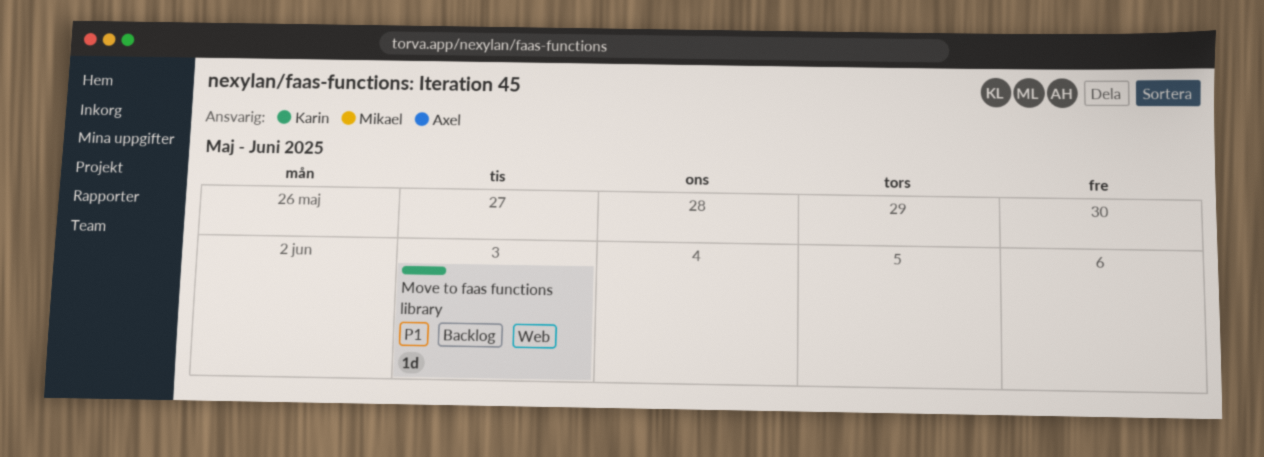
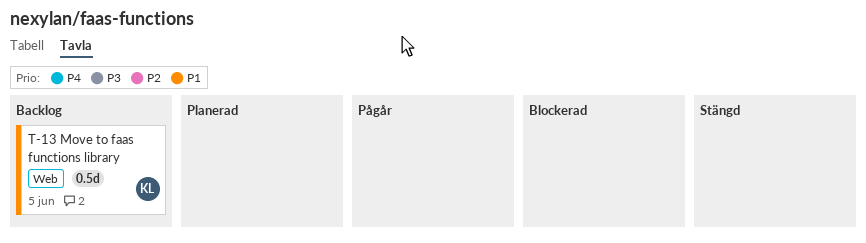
Move to faas functions library, estimate: 1d -> 0.5d
Move to faas functions library, due: Jun 3 -> Jun 5

